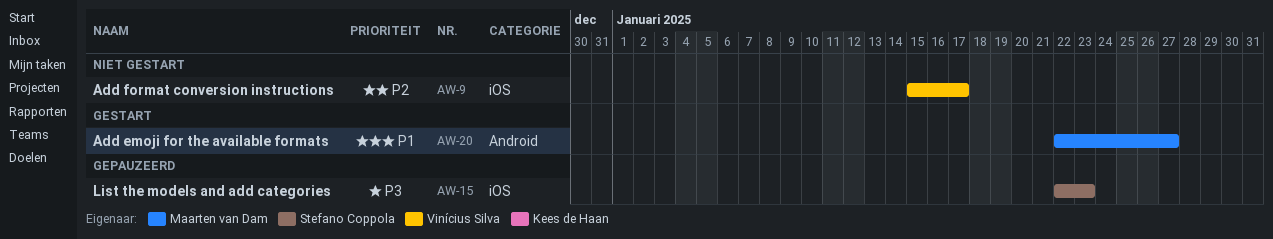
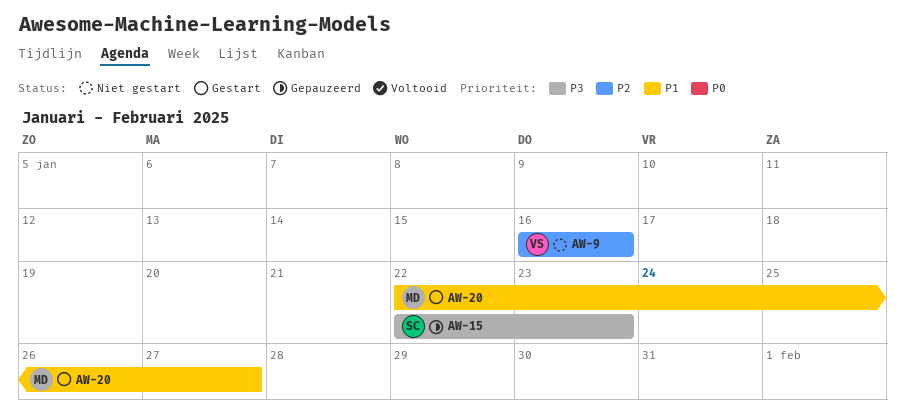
AW-9, start: Jan 15 -> Jan 16
AW-9, due: Jan 17 -> Jan 16

